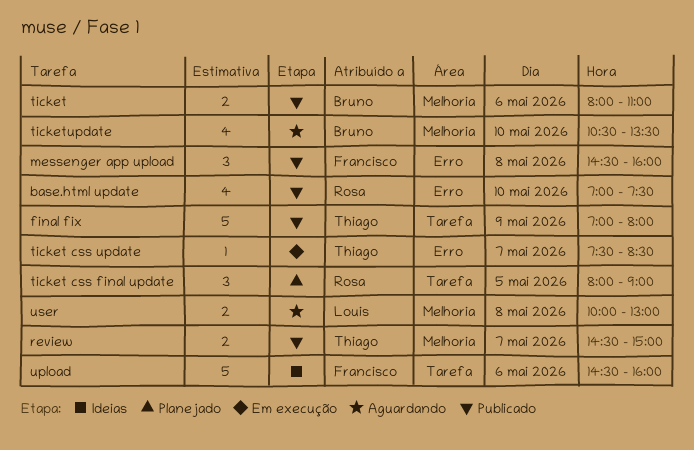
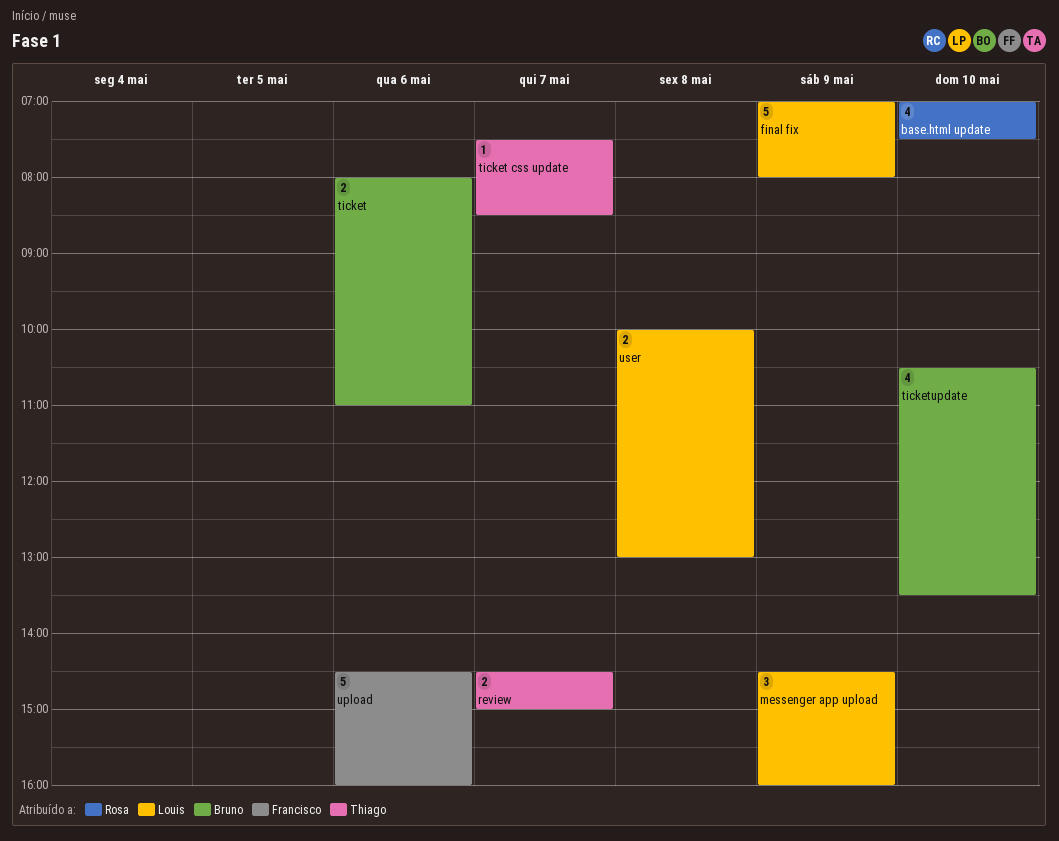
final fix, owner: Thiago -> Louis
messenger app upload, owner: Francisco -> Louis
messenger app upload, day: May 8 -> May 9
ticket css final update: present -> none

